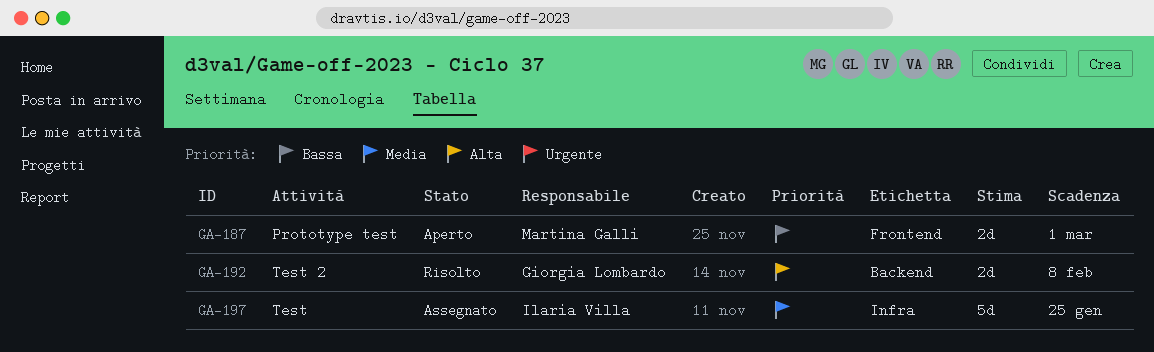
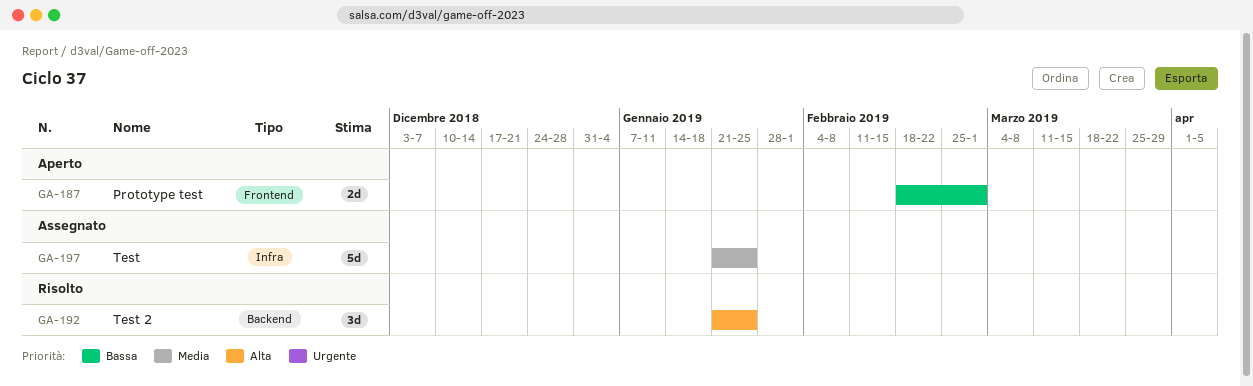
GA-192, estimate: 2d -> 3d
GA-192, due: Feb 8 -> Jan 25

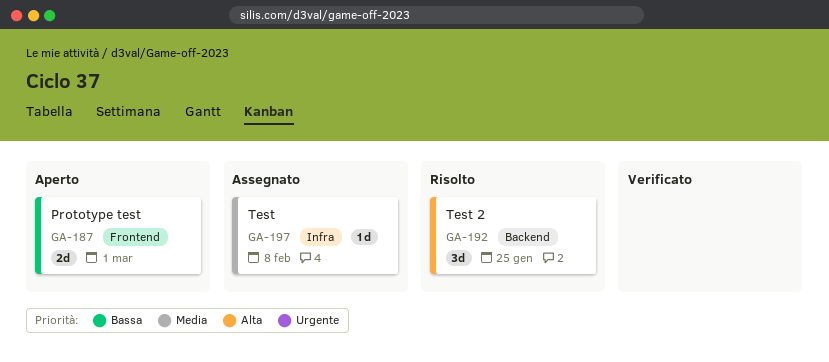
GA-197, estimate: 5d -> 1d
GA-197, due: Jan 25 -> Feb 8

